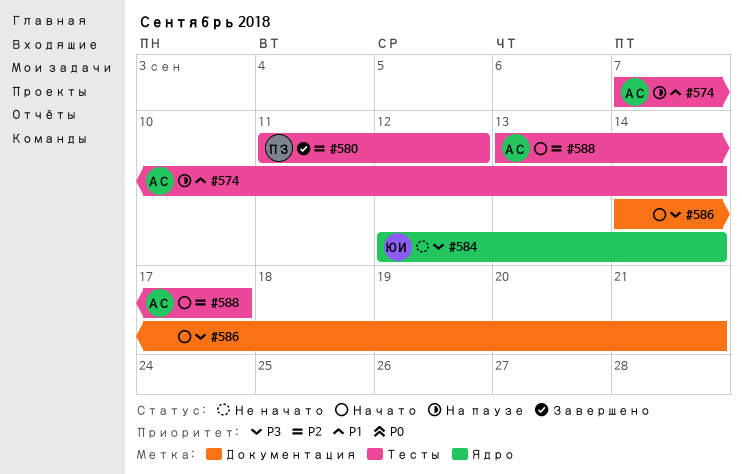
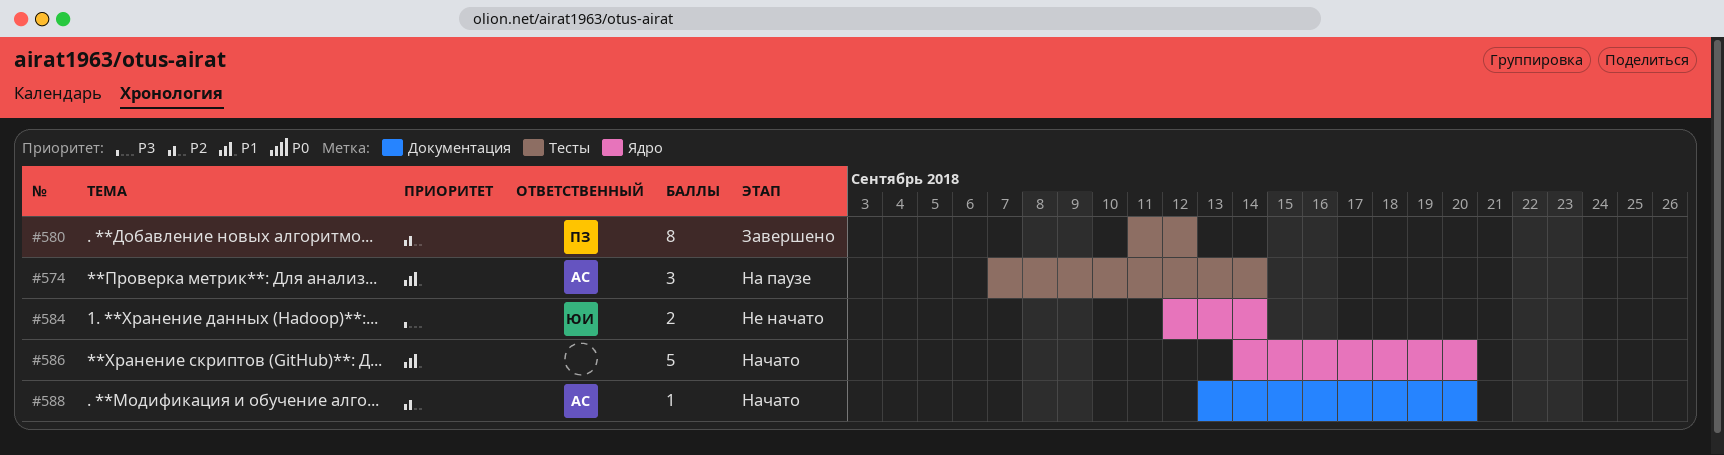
#586, priority: P3 -> P1
#586, label: Документация -> Ядро
#586, due: Sep 21 -> Sep 20
#588, label: Тесты -> Документация
#588, due: Sep 17 -> Sep 20

